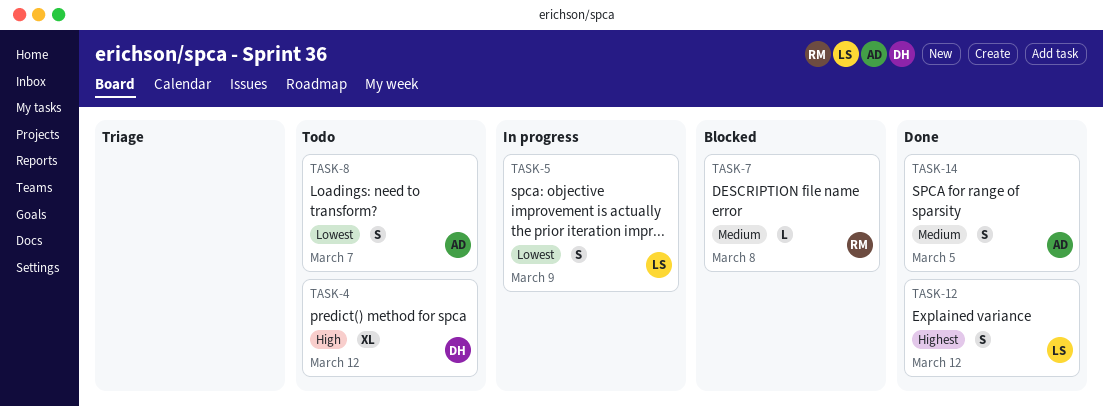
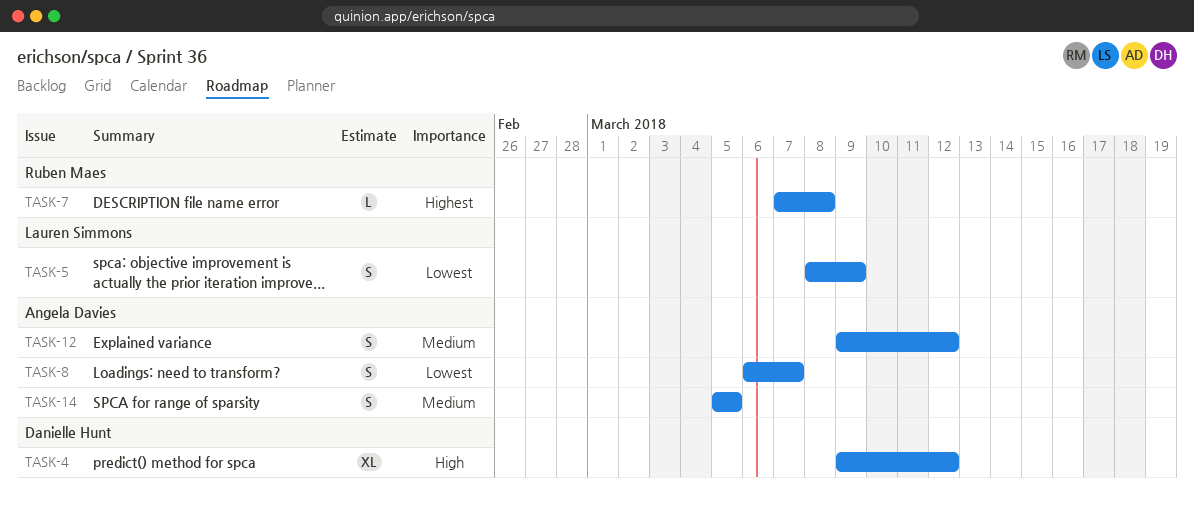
TASK-7, priority: Medium -> Highest
TASK-12, owner: Lauren Simmons -> Angela Davies
TASK-12, priority: Highest -> Medium

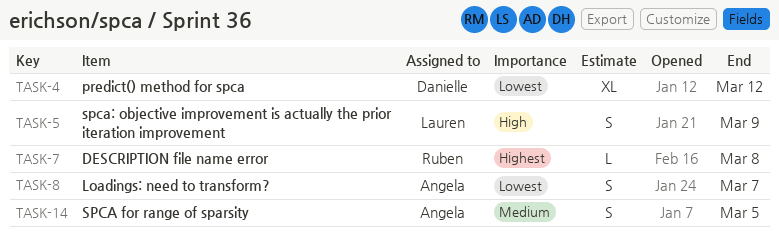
TASK-4, priority: High -> Lowest
TASK-5, priority: Lowest -> High
TASK-12: present -> none

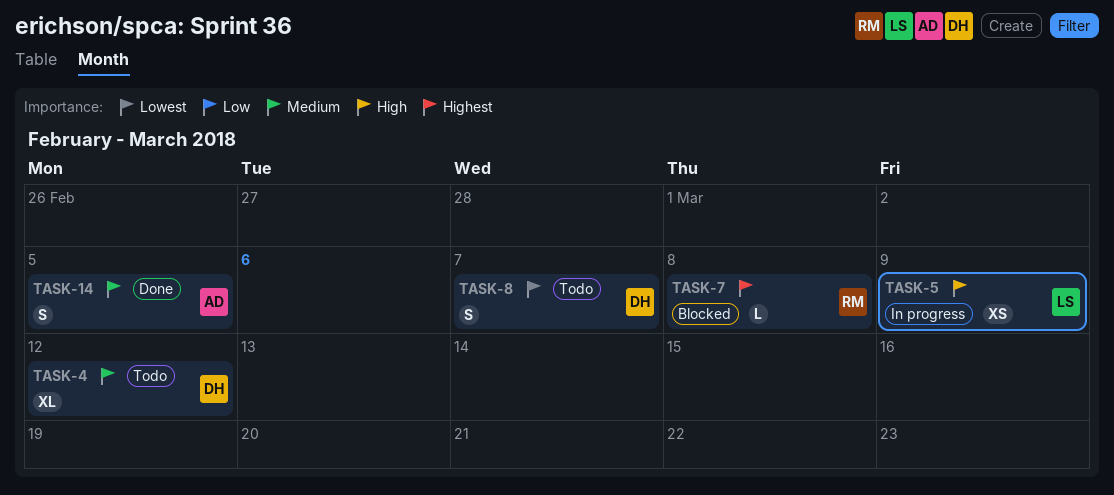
TASK-4, priority: Lowest -> Medium
TASK-5, estimate: S -> XS
TASK-8, owner: Angela -> Danielle

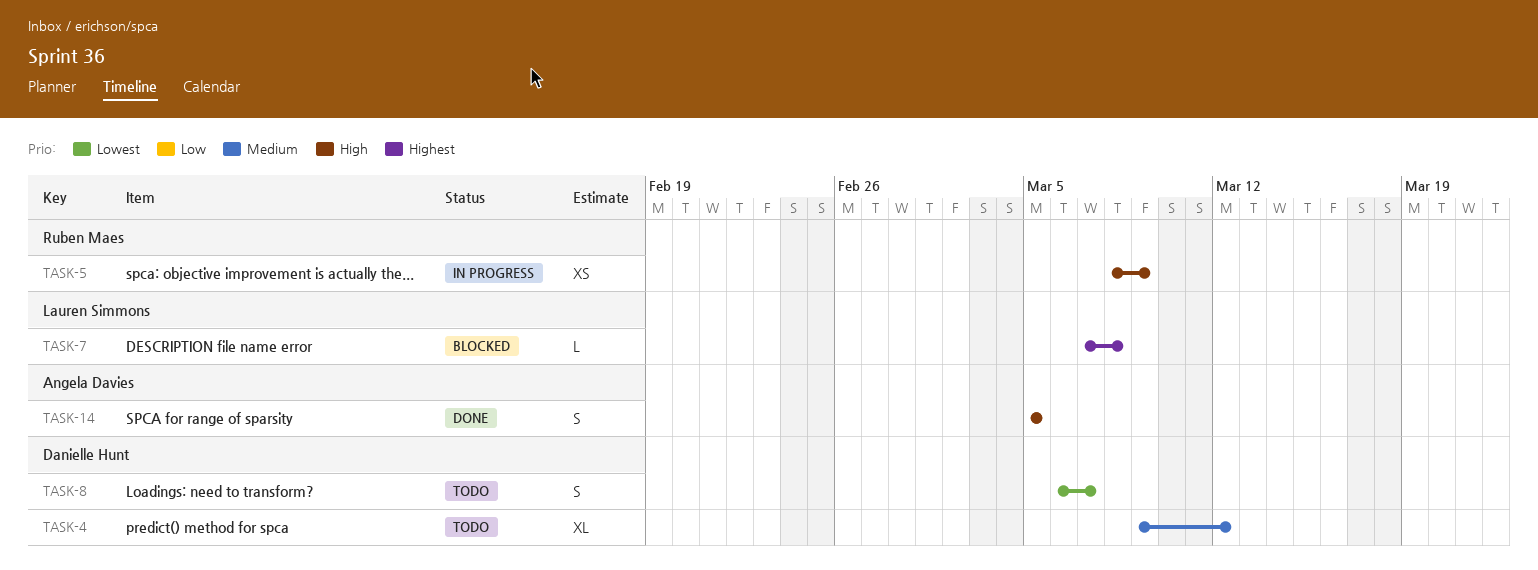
TASK-5, owner: Lauren Simmons -> Ruben Maes
TASK-7, owner: Ruben Maes -> Lauren Simmons
TASK-14, priority: Medium -> High

